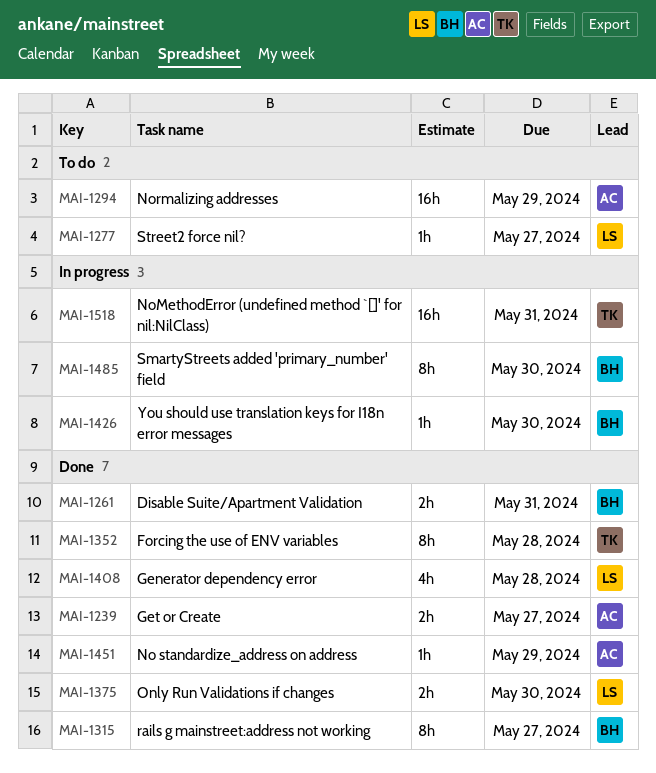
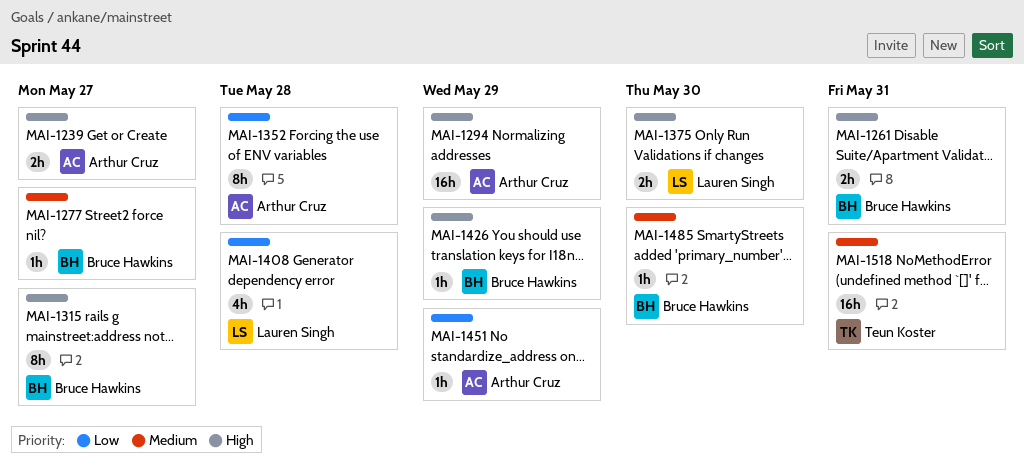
MAI-1277, owner: Lauren Singh -> Bruce Hawkins
MAI-1352, owner: Teun Koster -> Arthur Cruz
MAI-1426, due: May 30 -> May 29
MAI-1485, estimate: 8h -> 1h

